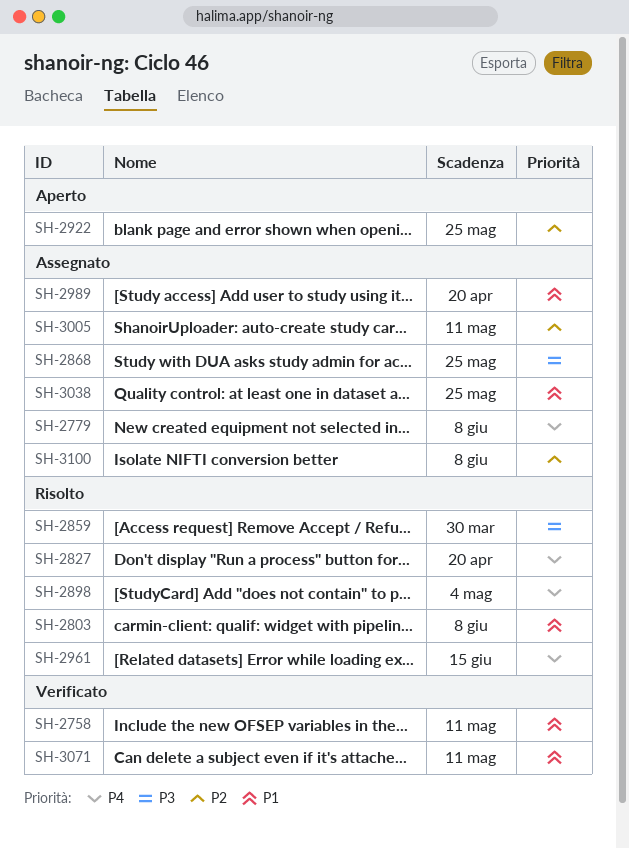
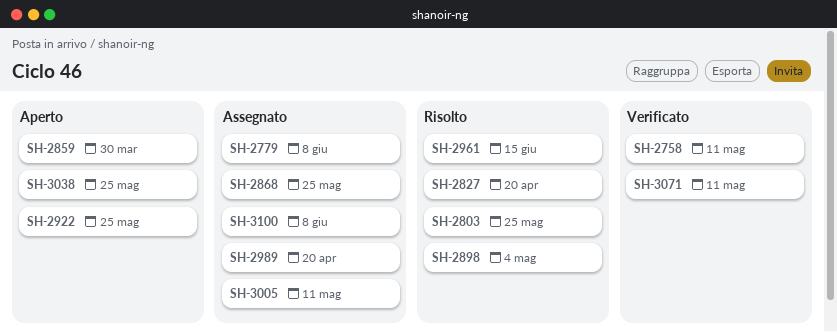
SH-2803, due: Jun 8 -> May 25
SH-2859, status: Risolto -> Aperto
SH-3038, status: Assegnato -> Aperto

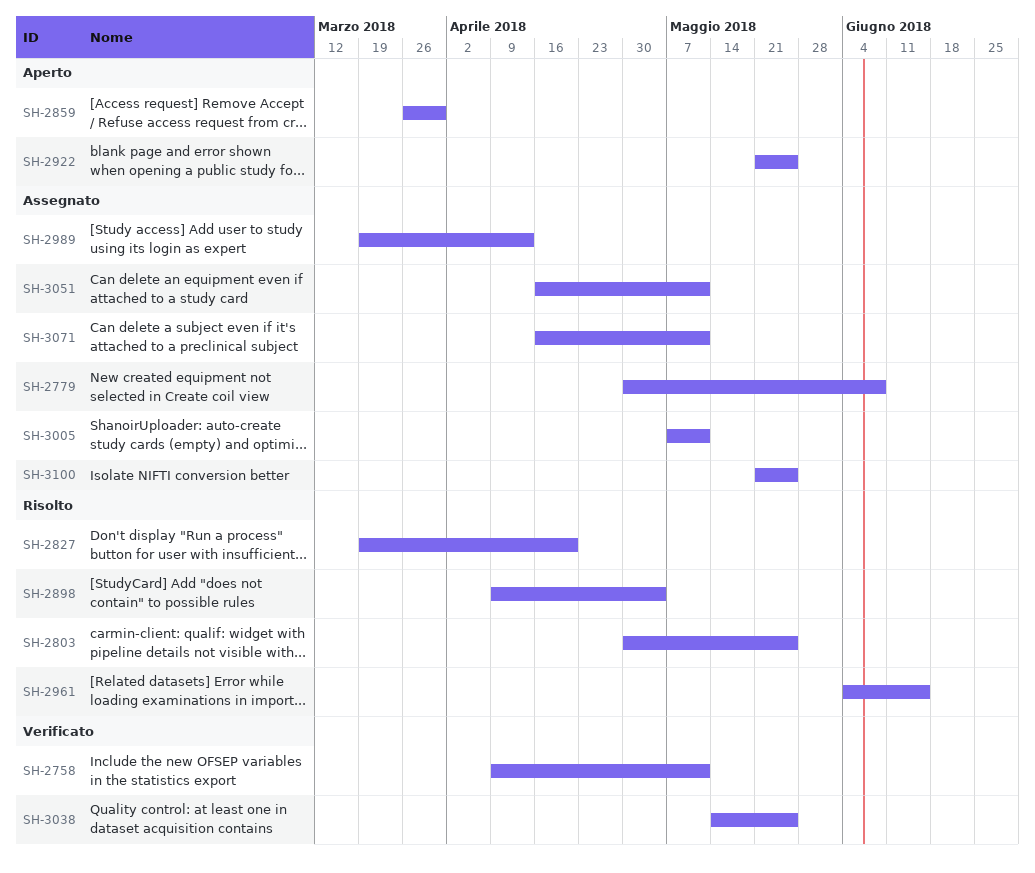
SH-2868: present -> none
SH-2989, due: Apr 20 -> Apr 13
SH-3038, status: Aperto -> Verificato
SH-3051: none -> present
SH-3071, status: Verificato -> Assegnato
SH-3100, due: Jun 8 -> May 25

